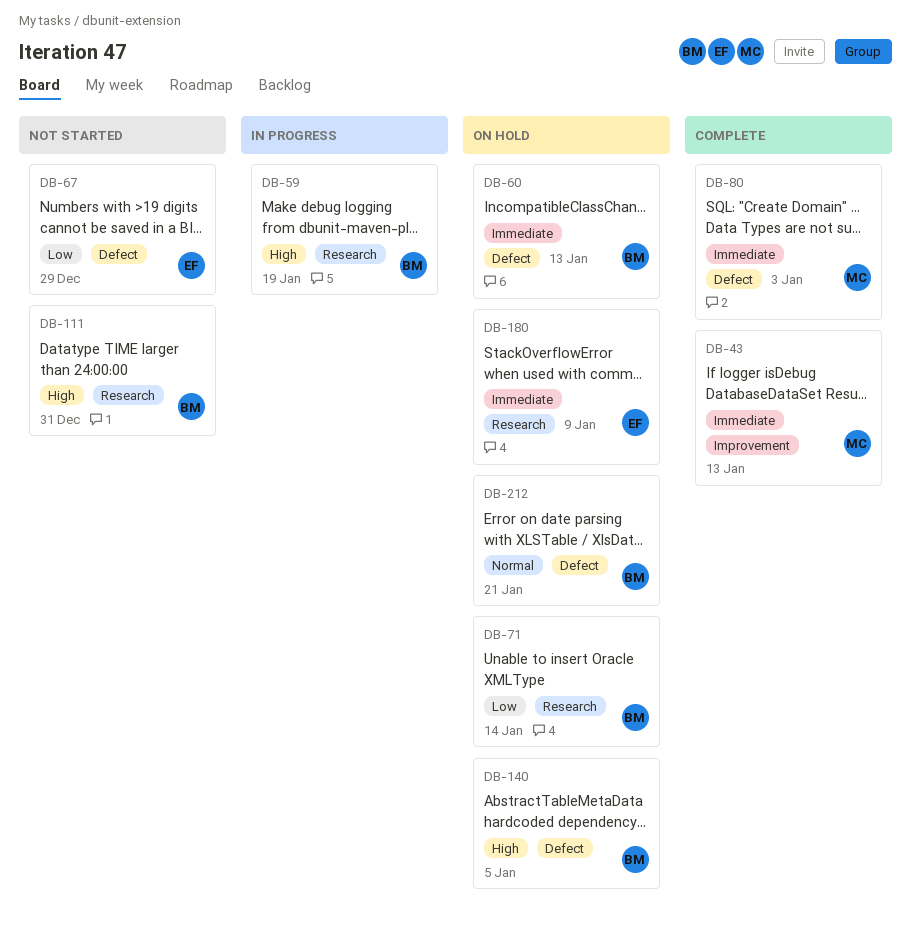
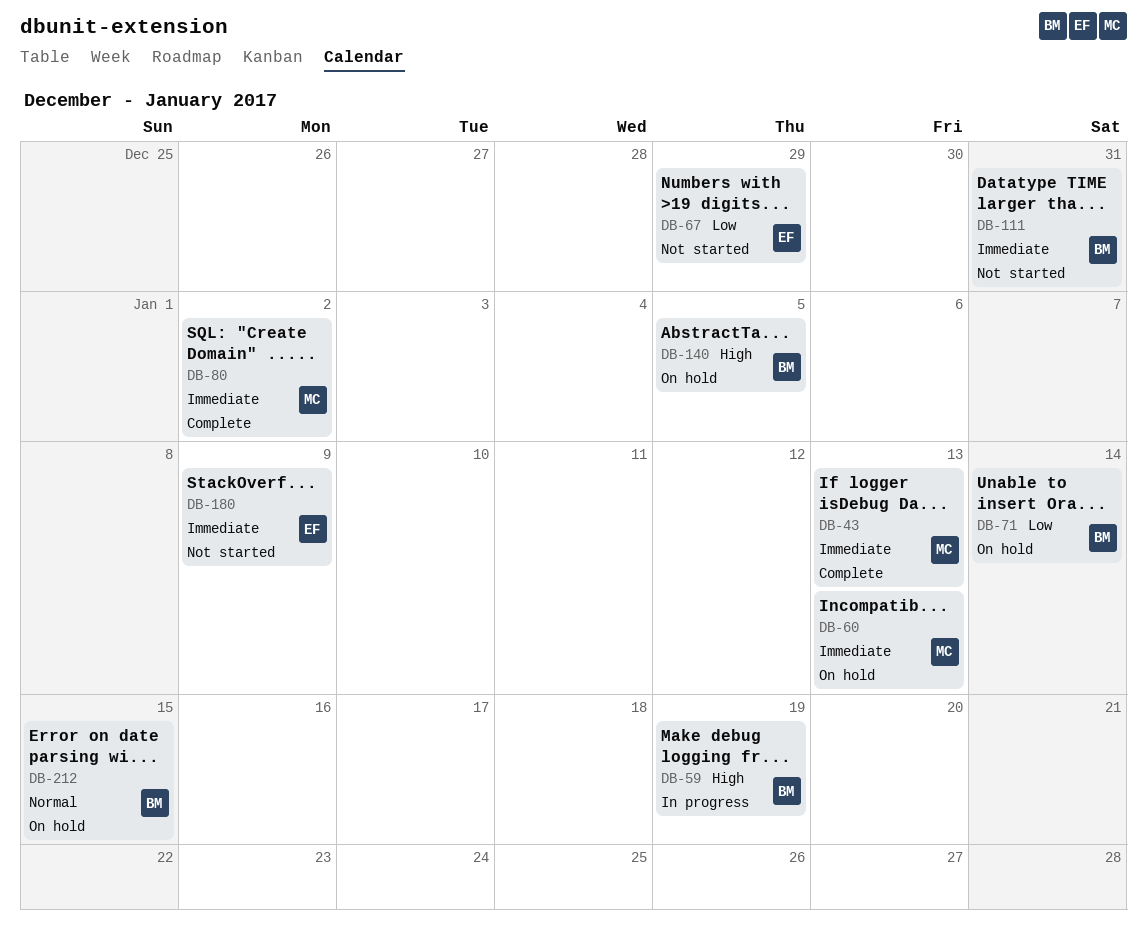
DB-60, owner: BM -> MC
DB-80, due: Jan 3 -> Jan 2
DB-111, priority: High -> Immediate
DB-180, status: On hold -> Not started
DB-212, due: Jan 21 -> Jan 15

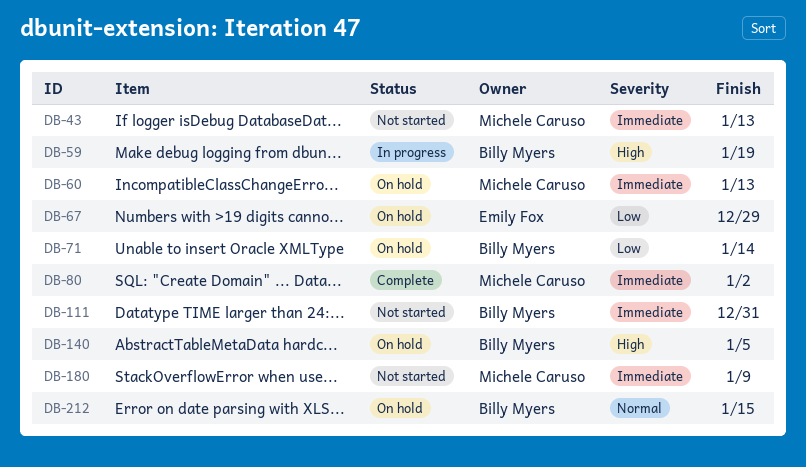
DB-43, status: Complete -> Not started
DB-67, status: Not started -> On hold
DB-180, owner: Emily Fox -> Michele Caruso

